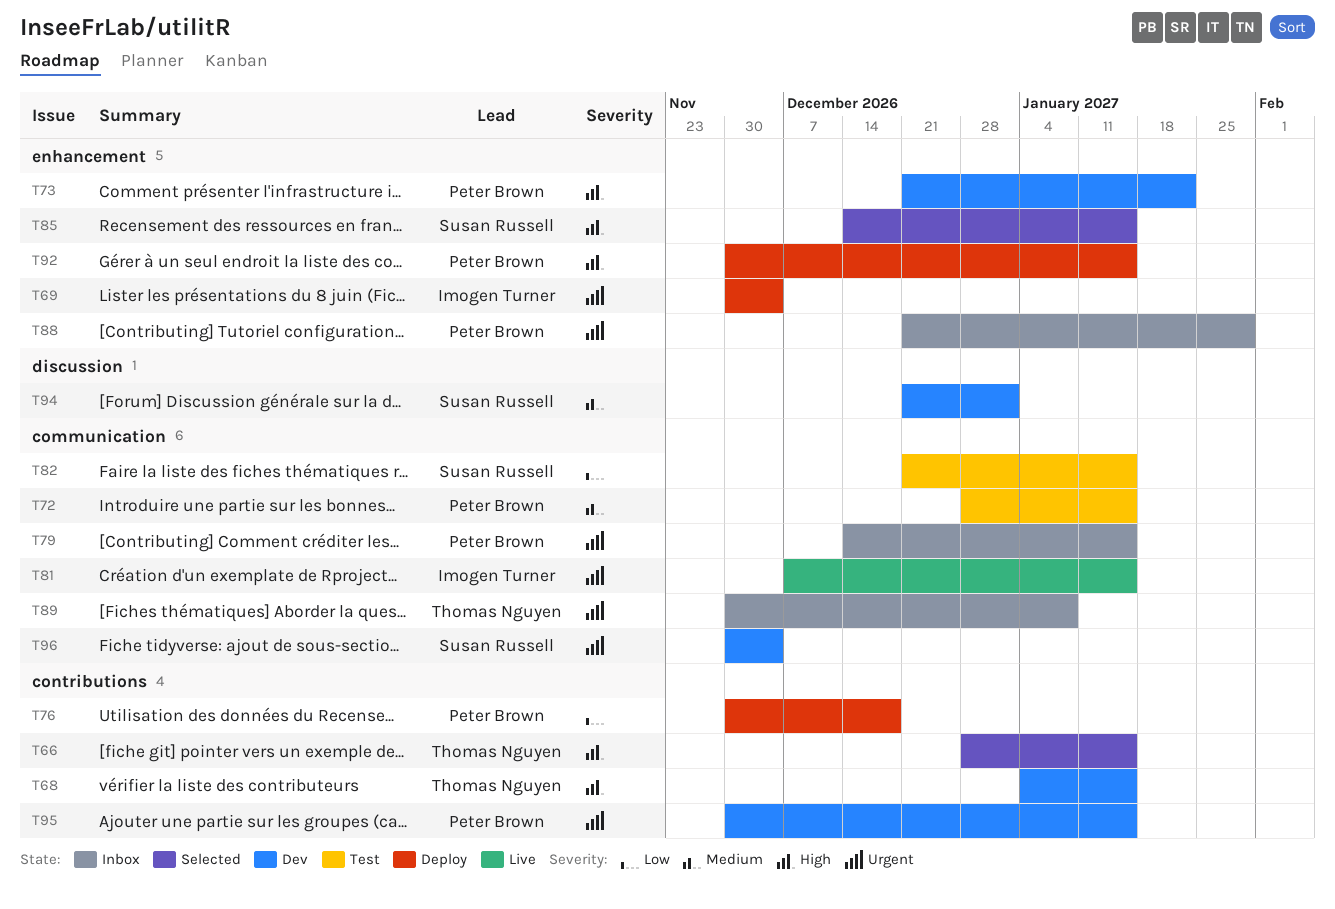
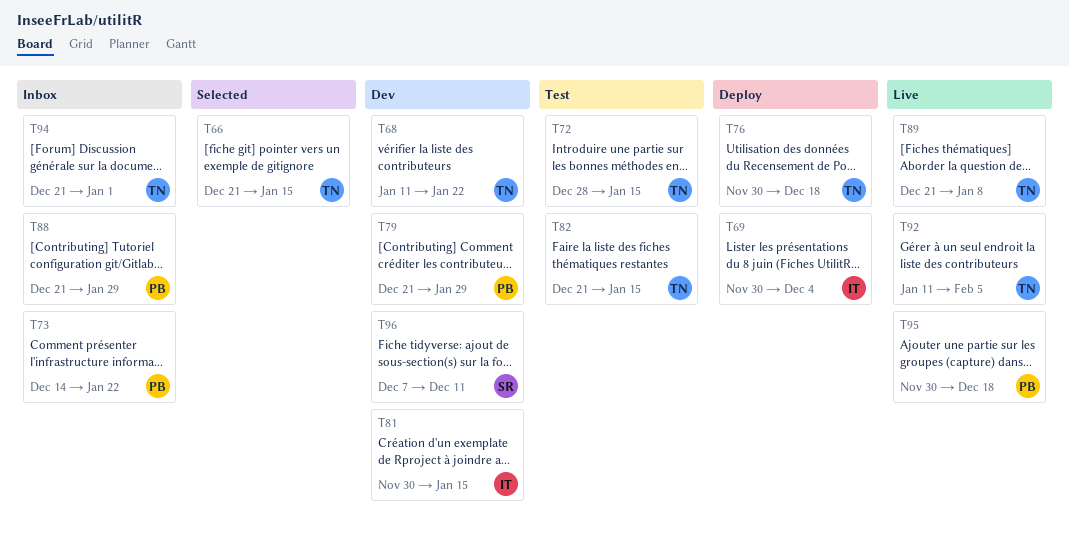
T66, start: Dec 28 -> Dec 21
T68, start: Jan 4 -> Jan 11
T68, due: Jan 15 -> Jan 22
T72, owner: Peter Brown -> Thomas Nguyen
T73, status: Dev -> Inbox
T73, start: Dec 21 -> Dec 14
T76, owner: Peter Brown -> Thomas Nguyen
T79, status: Inbox -> Dev
T79, start: Dec 14 -> Dec 21
T79, due: Jan 15 -> Jan 29
T81, status: Live -> Dev
T81, start: Dec 7 -> Nov 30
T82, owner: Susan Russell -> Thomas Nguyen
T85: present -> none
T89, status: Inbox -> Live
T89, start: Nov 30 -> Dec 21
T92, status: Deploy -> Live
T92, owner: Peter Brown -> Thomas Nguyen
T92, start: Nov 30 -> Jan 11
T92, due: Jan 15 -> Feb 5
T94, status: Dev -> Inbox
T94, owner: Susan Russell -> Thomas Nguyen
T95, status: Dev -> Live
T95, due: Jan 15 -> Dec 18
T96, start: Nov 30 -> Dec 7
T96, due: Dec 4 -> Dec 11

